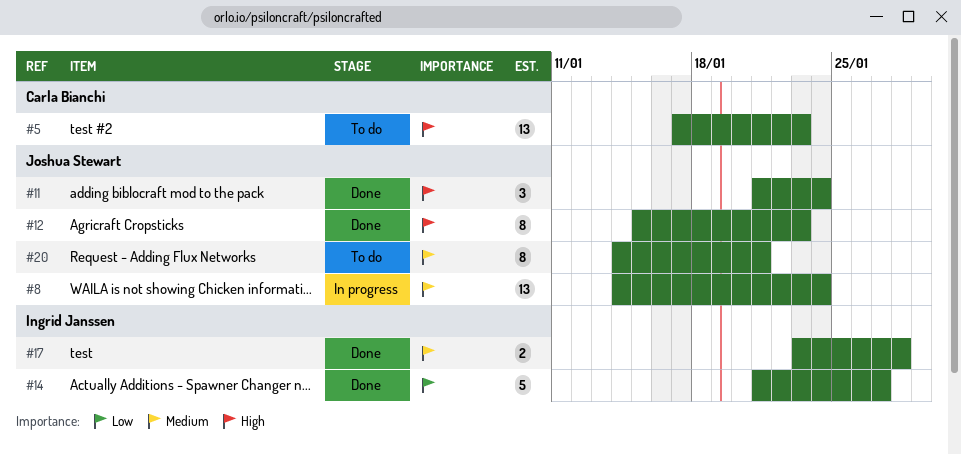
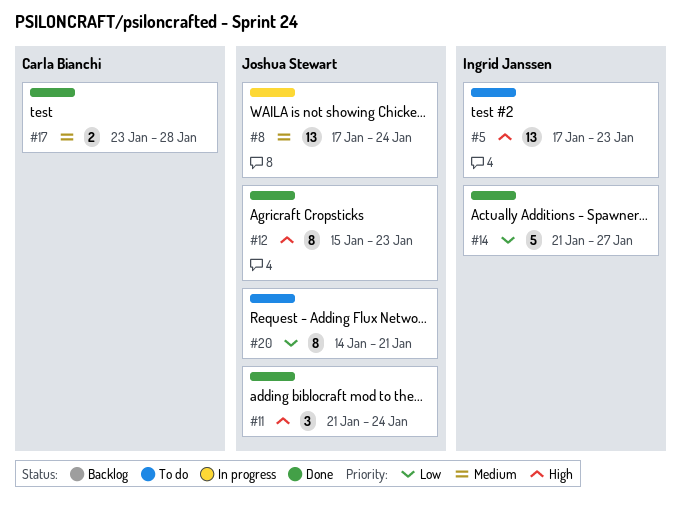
#5, owner: Carla Bianchi -> Ingrid Janssen
#8, start: Jan 14 -> Jan 17
#17, owner: Ingrid Janssen -> Carla Bianchi
#20, priority: Medium -> Low

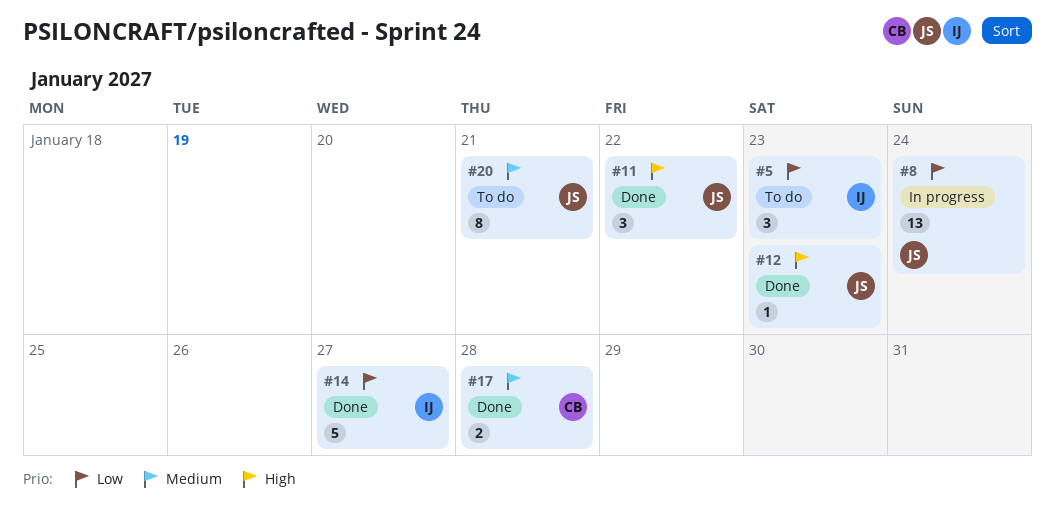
#5, priority: High -> Low
#5, estimate: 13 -> 3
#8, priority: Medium -> Low
#11, due: Jan 24 -> Jan 22
#12, estimate: 8 -> 1
#20, priority: Low -> Medium

